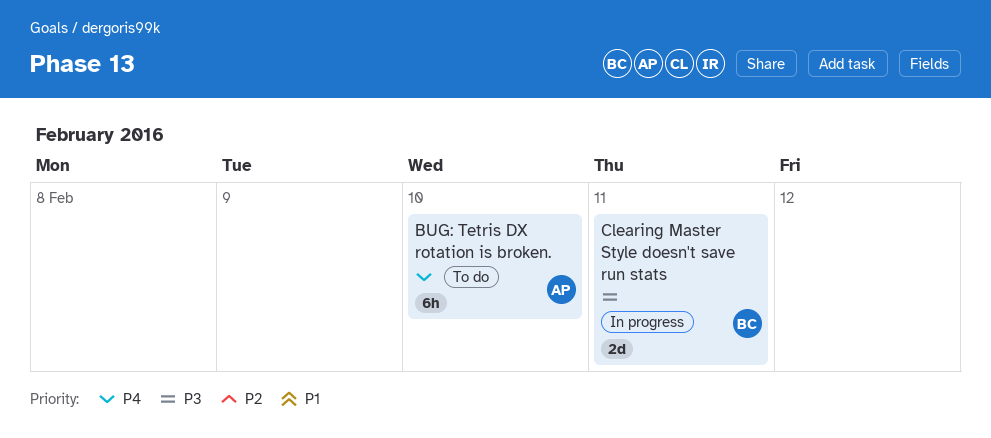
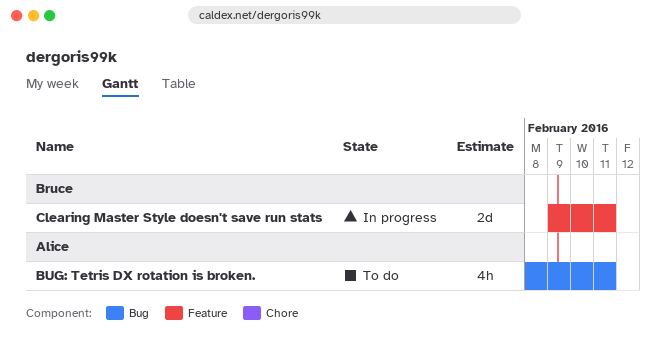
BUG: Tetris DX rotation is broken., estimate: 6h -> 4h
BUG: Tetris DX rotation is broken., due: Feb 10 -> Feb 11

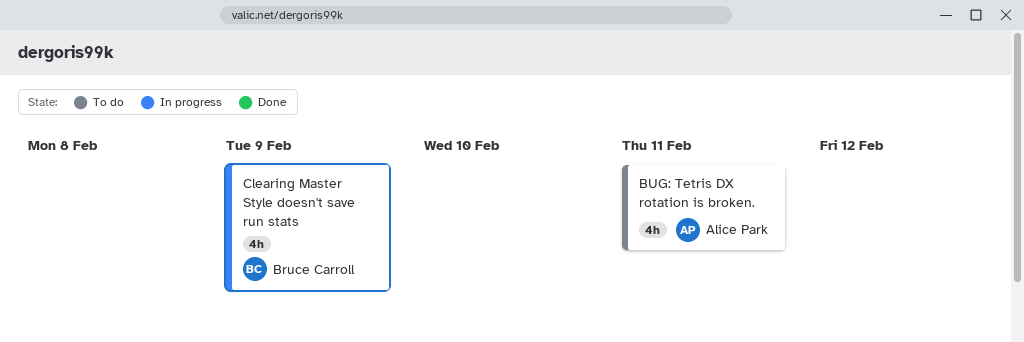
Clearing Master Style doesn't save run stats, estimate: 2d -> 4h
Clearing Master Style doesn't save run stats, due: Feb 11 -> Feb 9

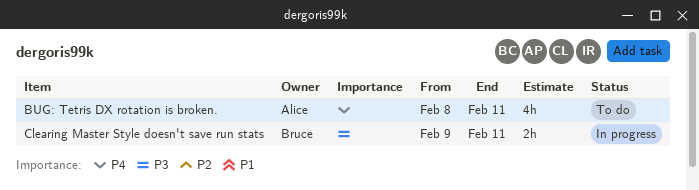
Clearing Master Style doesn't save run stats, estimate: 4h -> 2h
Clearing Master Style doesn't save run stats, due: Feb 9 -> Feb 11

